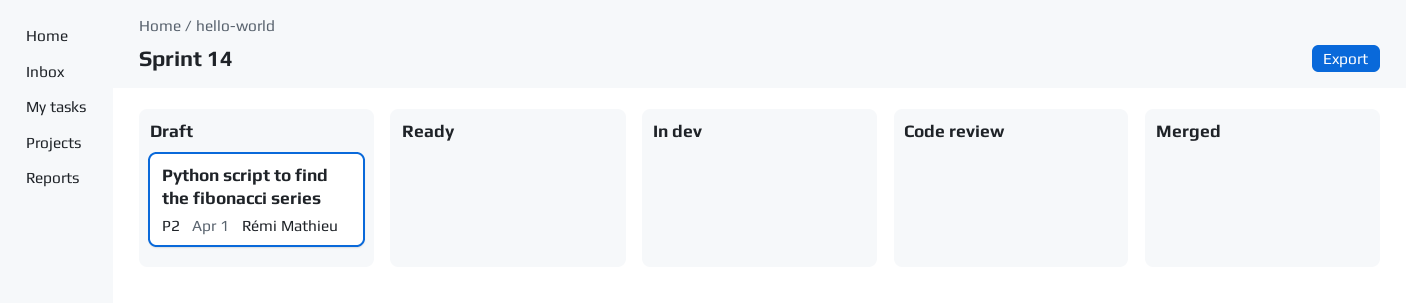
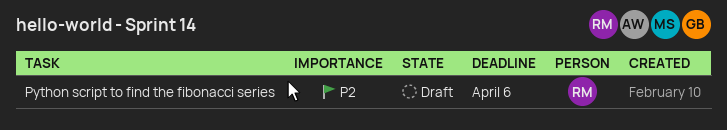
Python script to find the fibonacci series, due: Apr 1 -> Apr 6

